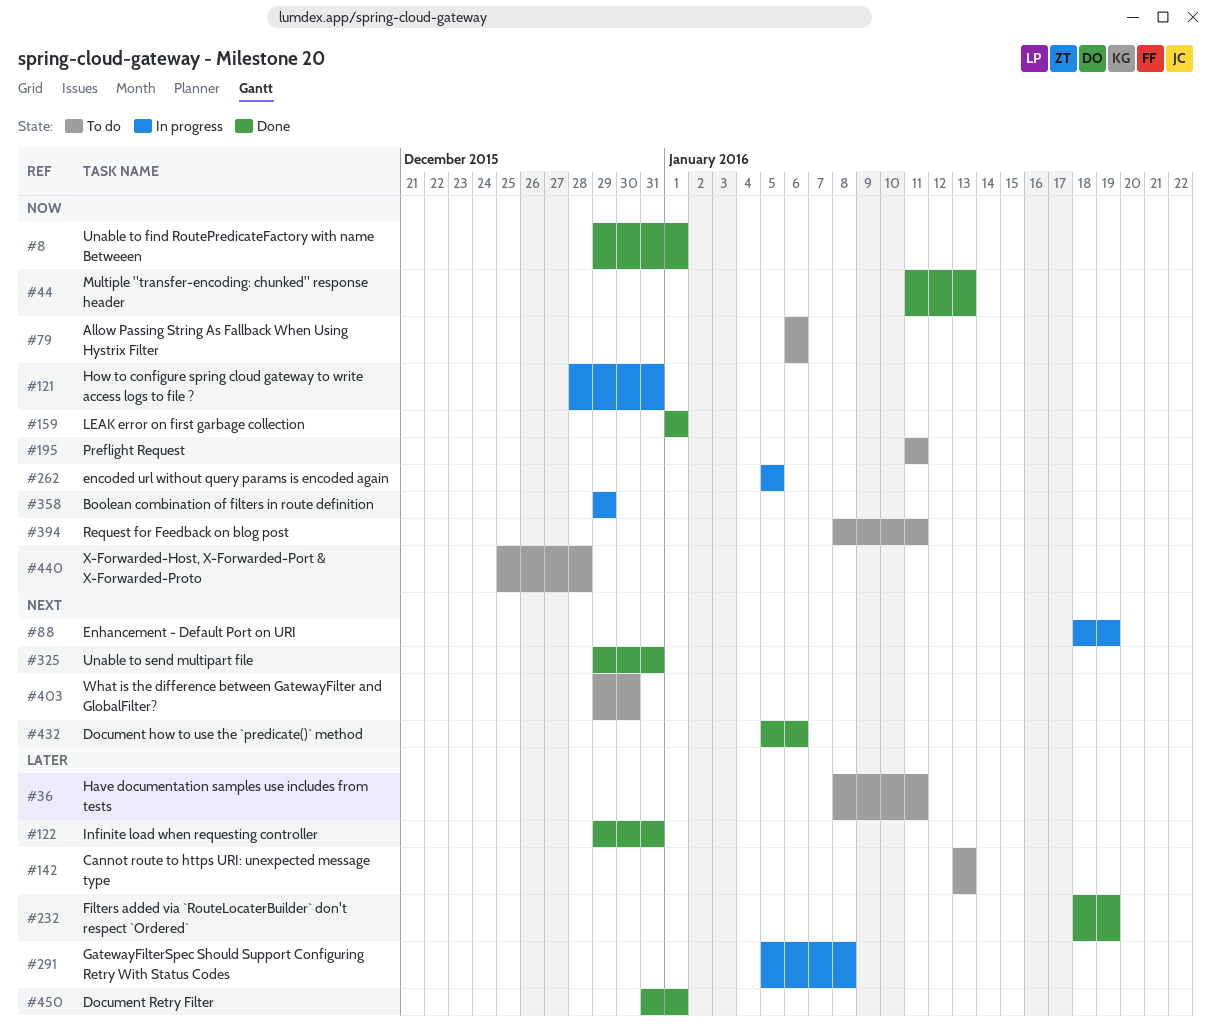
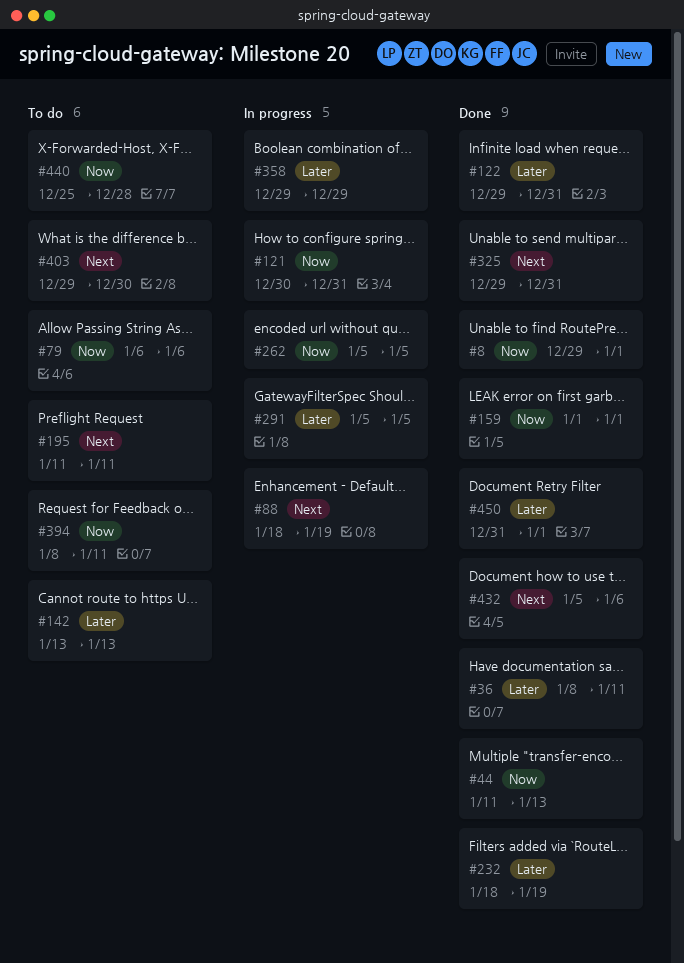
#36, status: To do -> Done
#121, start: Dec 28 -> Dec 30
#195, priority: Now -> Next
#291, due: Jan 8 -> Jan 5
#358, priority: Now -> Later

